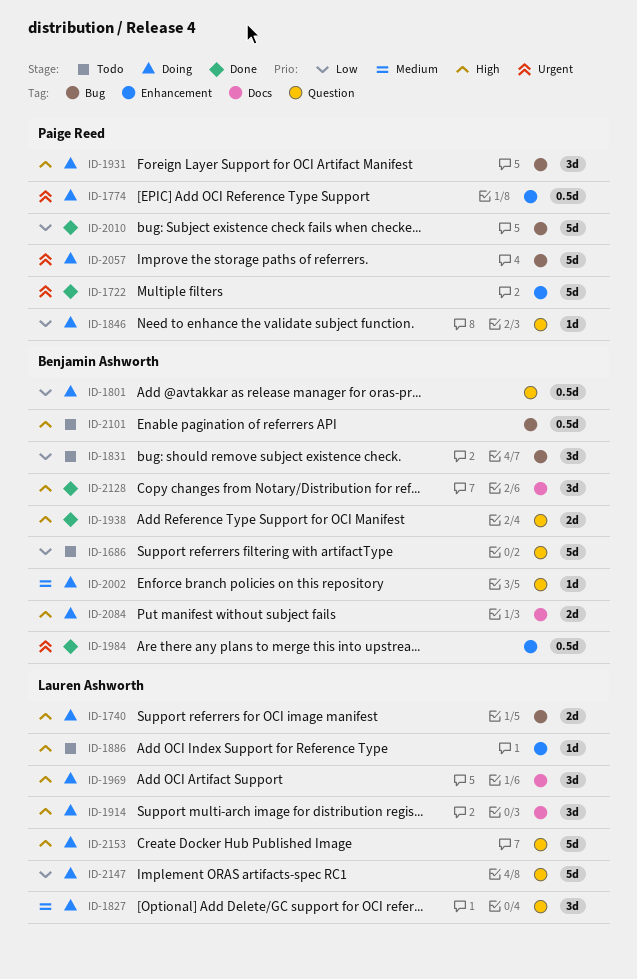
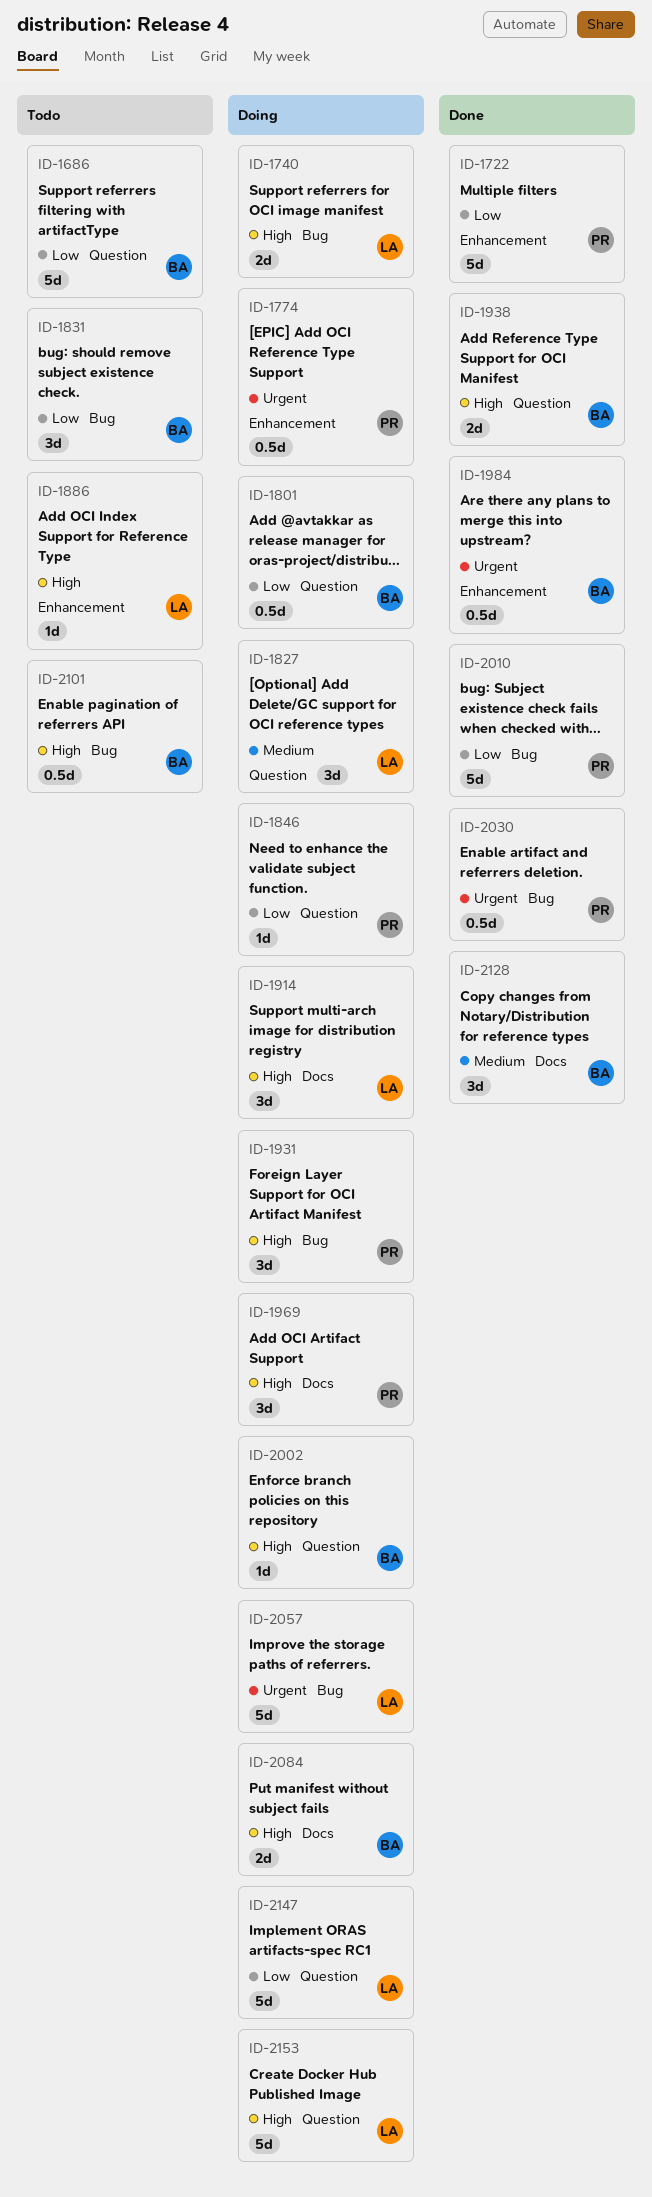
ID-1722, priority: Urgent -> Low
ID-1969, owner: Lauren Ashworth -> Paige Reed
ID-2002, priority: Medium -> High
ID-2030: none -> present
ID-2057, owner: Paige Reed -> Lauren Ashworth
ID-2128, priority: High -> Medium

